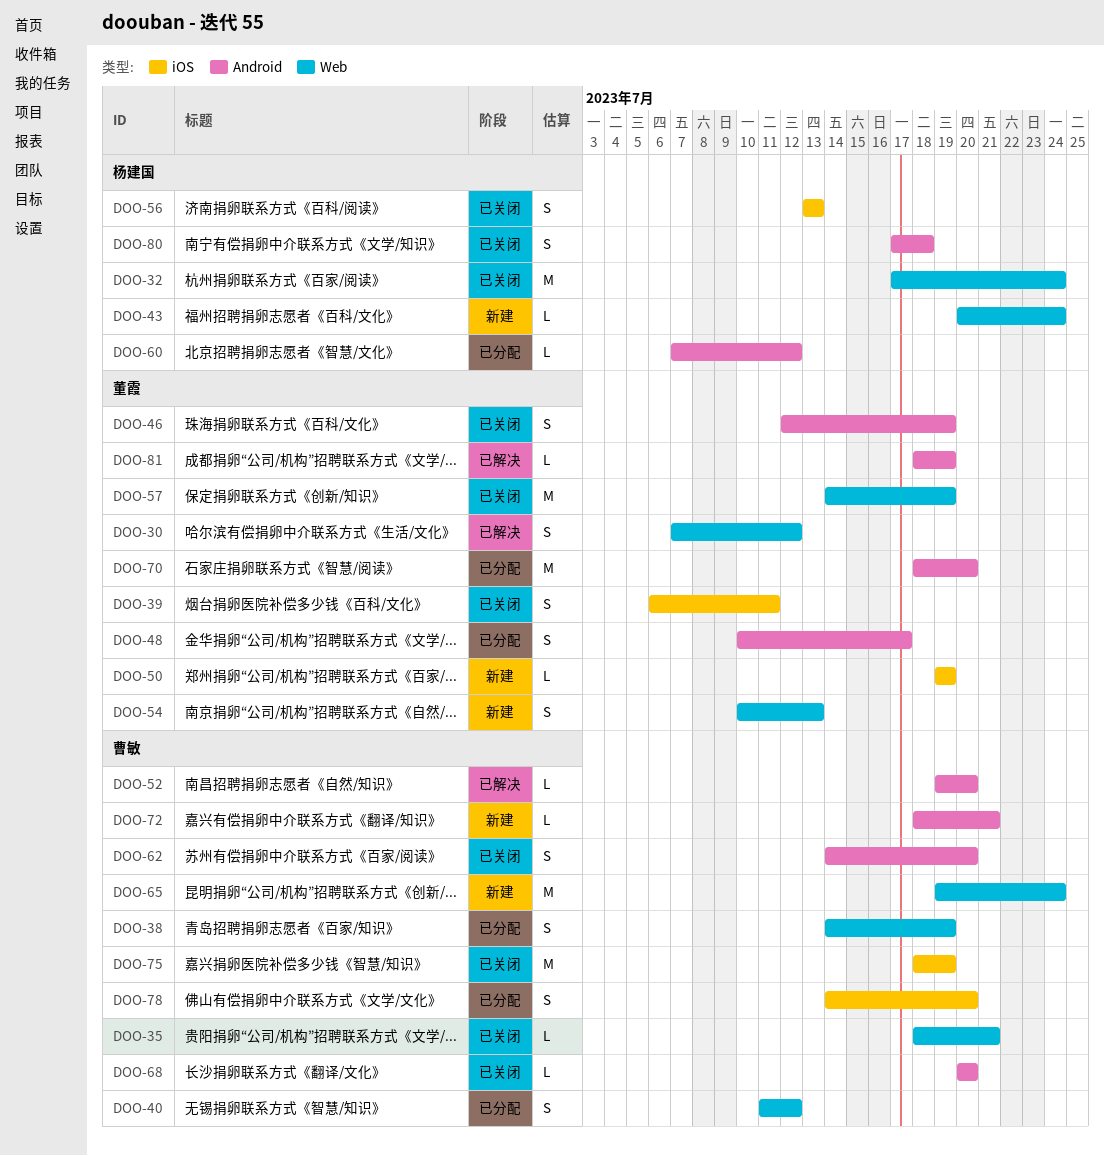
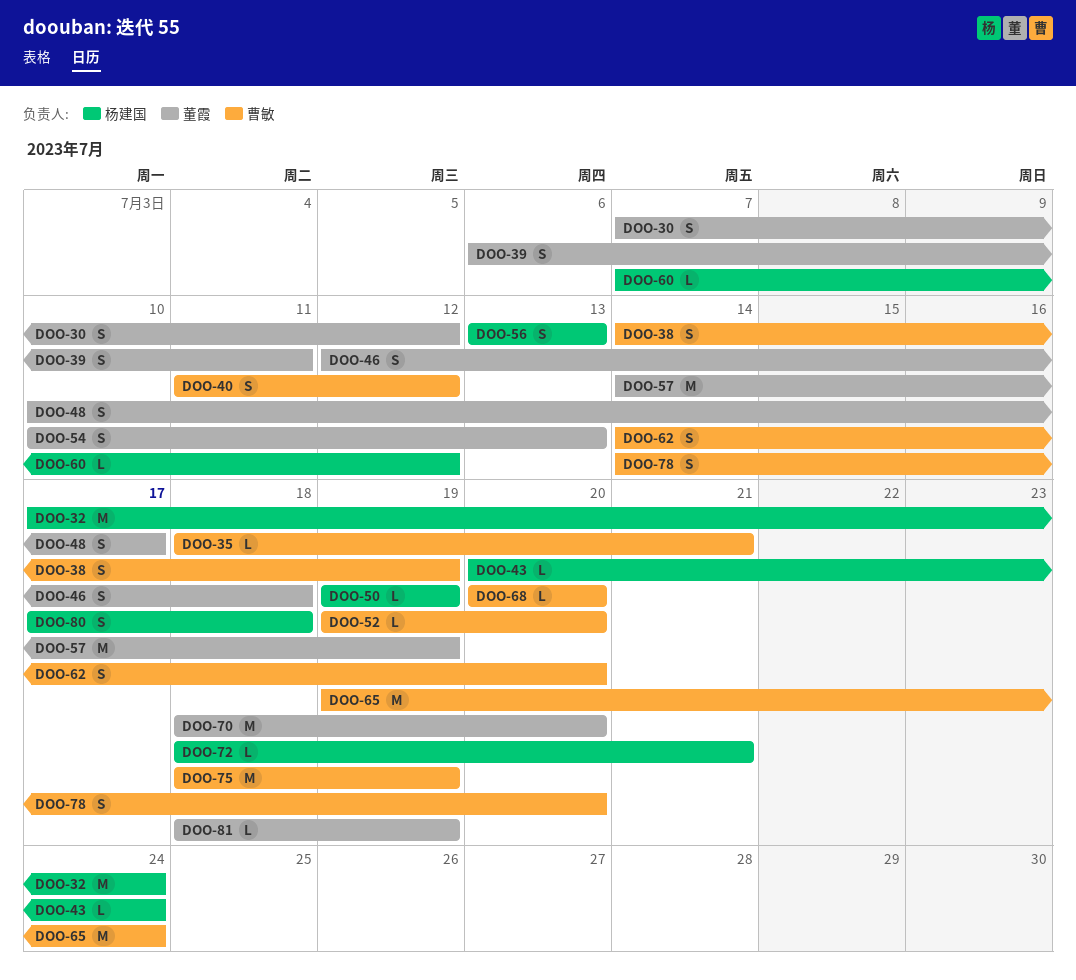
DOO-46, due: Jul 19 -> Jul 18
DOO-50, owner: 董霞 -> 杨建国
DOO-72, owner: 曹敏 -> 杨建国

